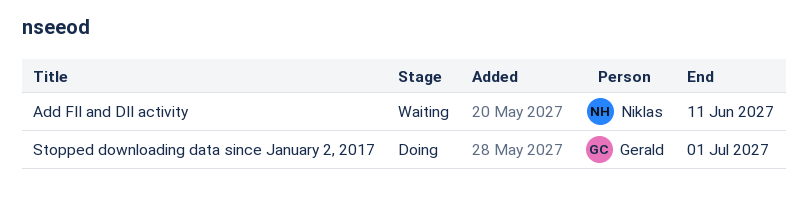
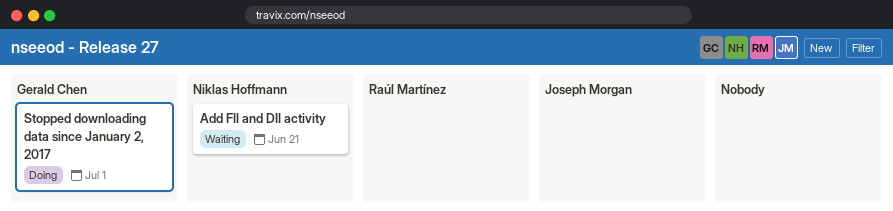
Add FII and DII activity, due: Jun 11 -> Jun 21

